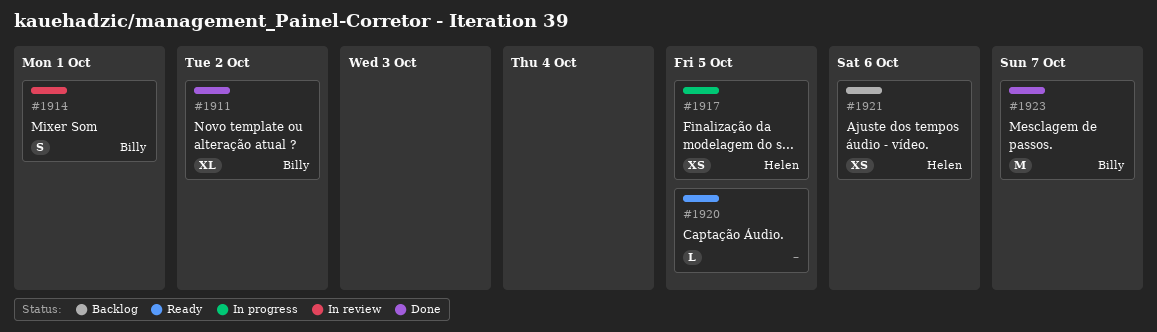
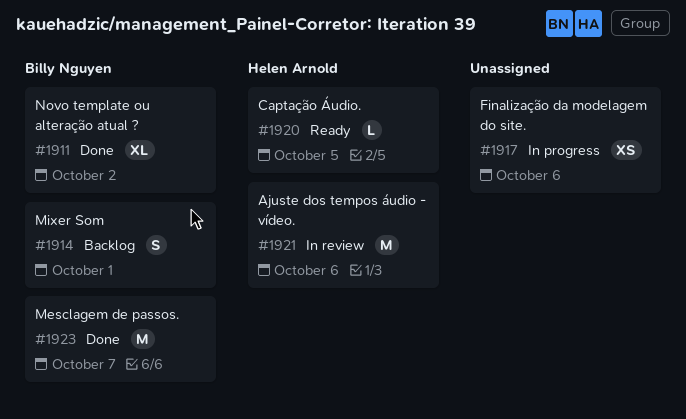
#1914, status: In review -> Backlog
#1917, owner: Helen Arnold -> none
#1917, due: Oct 5 -> Oct 6
#1920, owner: none -> Helen Arnold
#1921, status: Backlog -> In review
#1921, estimate: XS -> M

